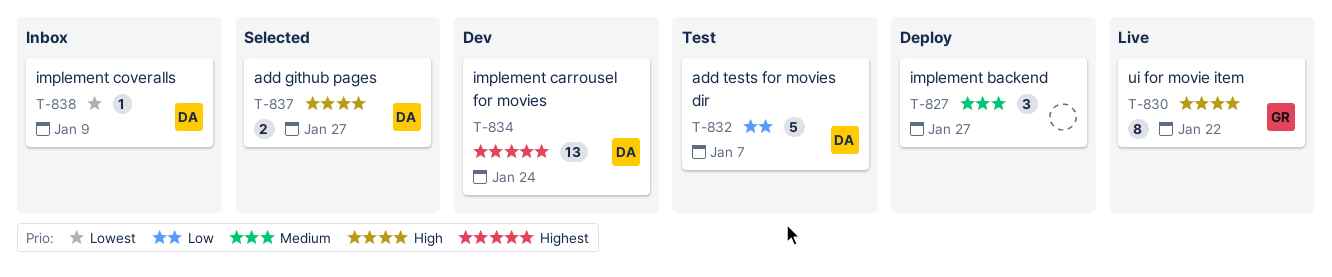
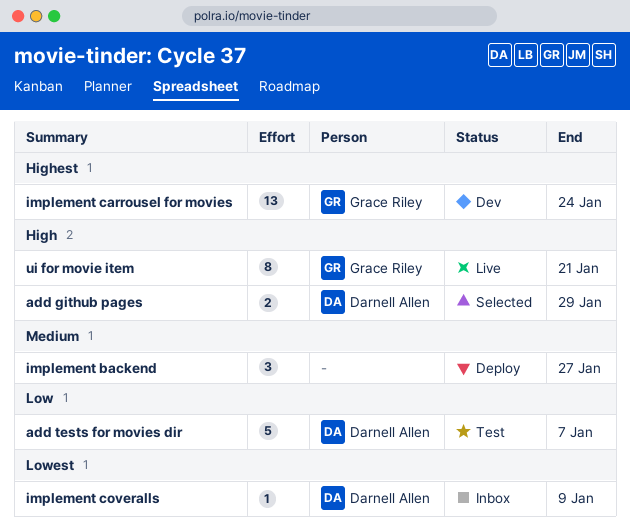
add github pages, due: Jan 27 -> Jan 29
implement carrousel for movies, owner: Darnell Allen -> Grace Riley
ui for movie item, due: Jan 22 -> Jan 21

